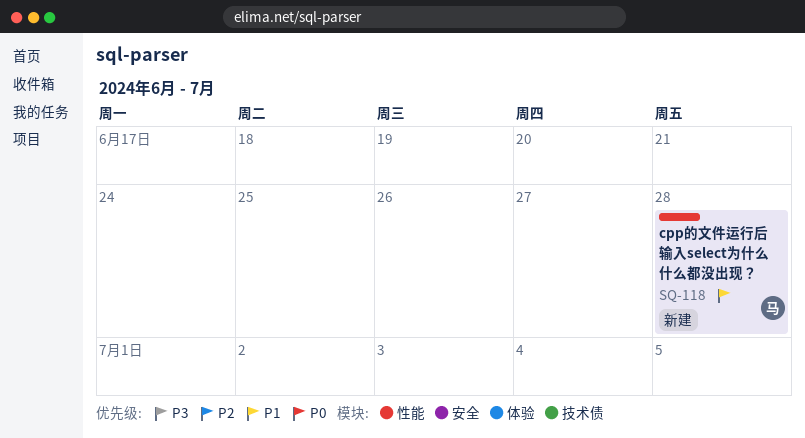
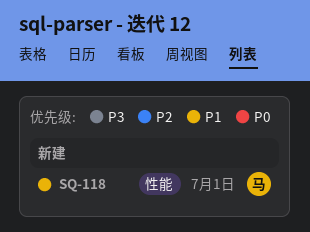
SQ-118, due: Jun 28 -> Jul 1

